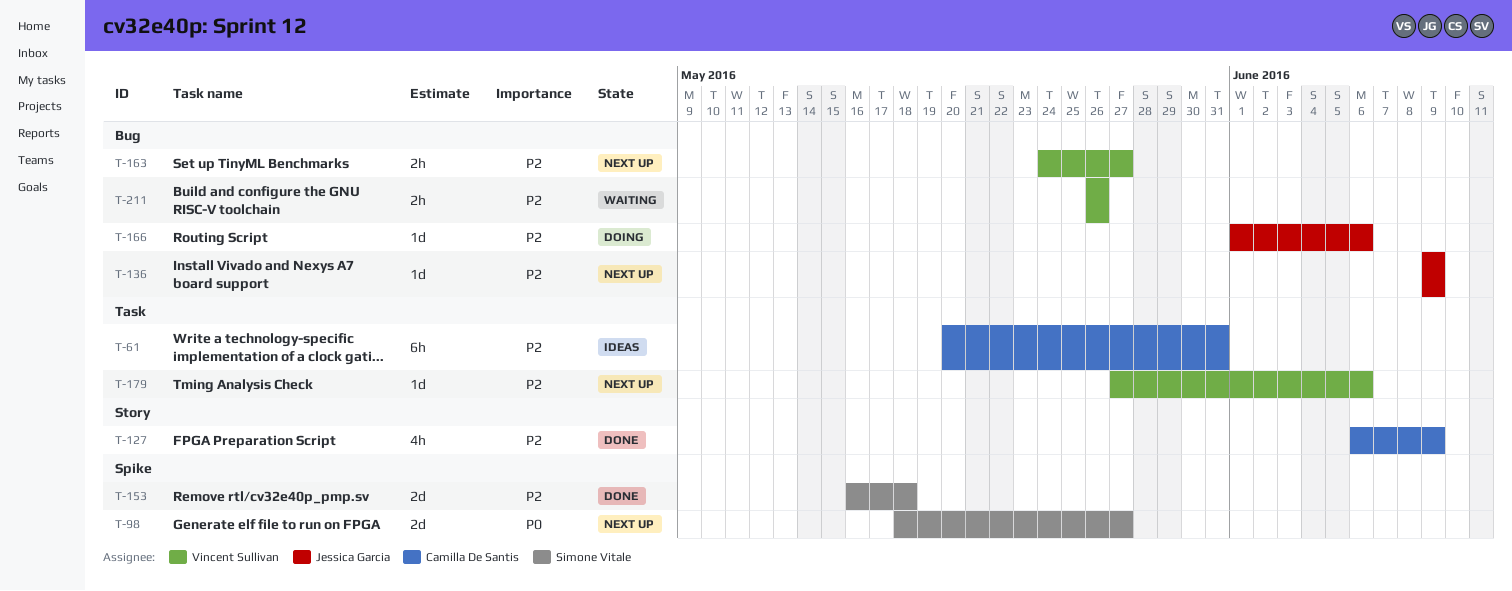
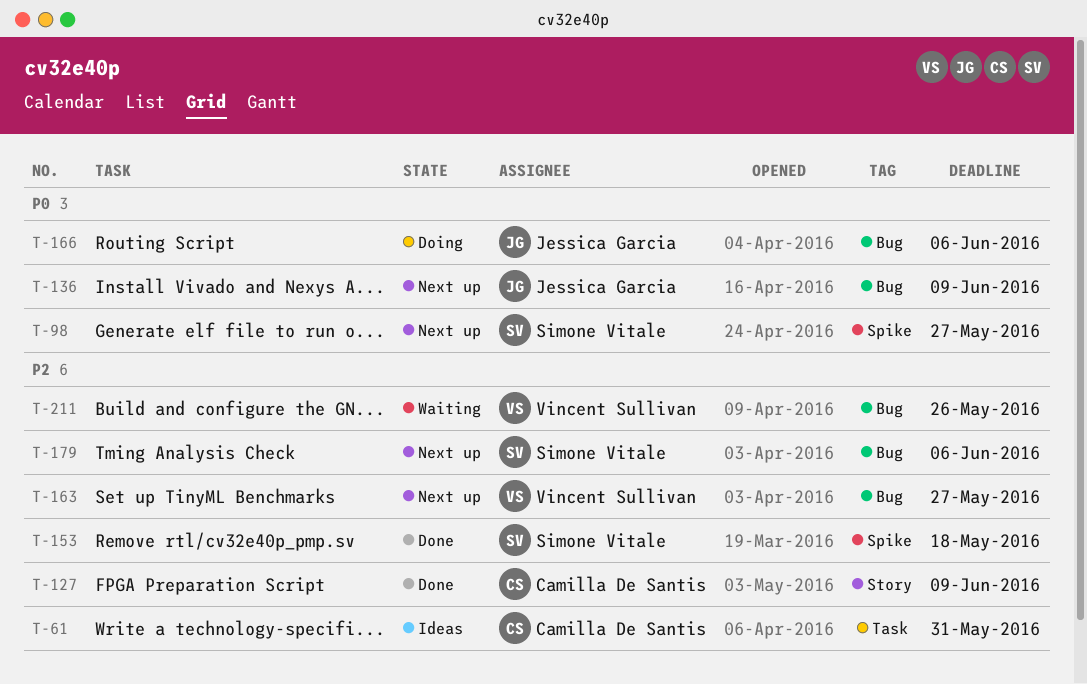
T-136, priority: P2 -> P0
T-166, priority: P2 -> P0
T-179, owner: Vincent Sullivan -> Simone Vitale
T-179, label: Task -> Bug

